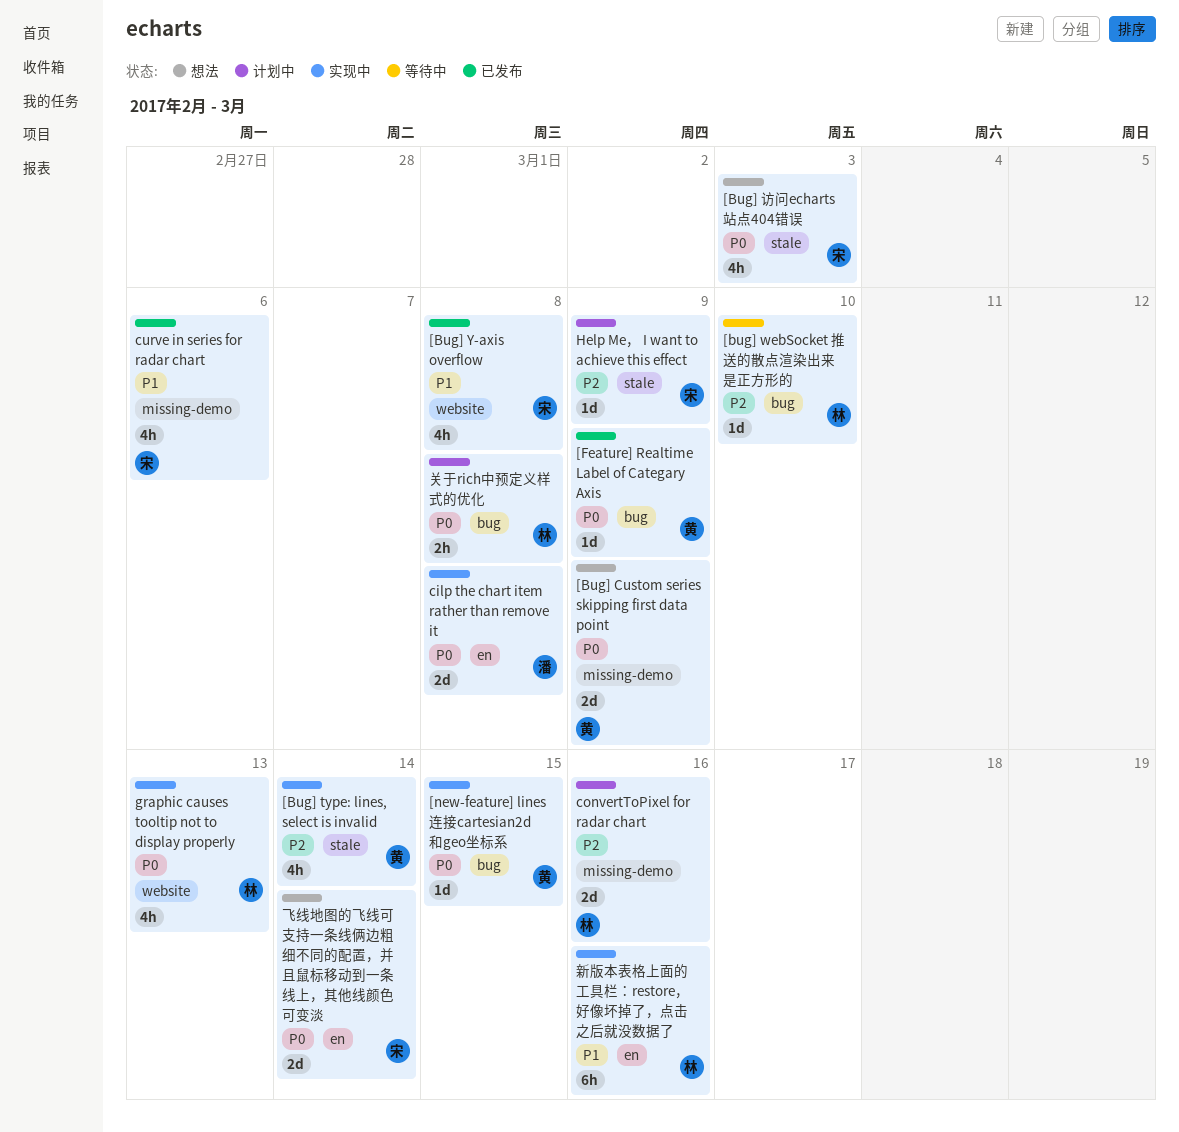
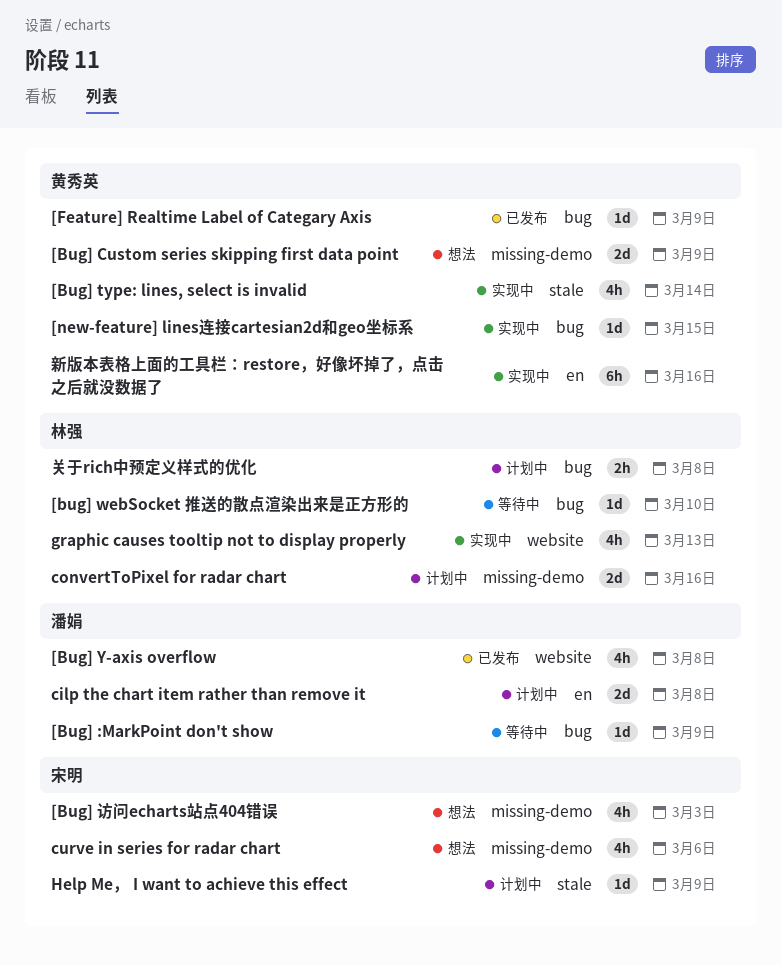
[Bug] :MarkPoint don't show: none -> present
[Bug] Y-axis overflow, owner: 宋明 -> 潘娟
[Bug] 访问echarts站点404错误, label: stale -> missing-demo
cilp the chart item rather than remove it, status: 实现中 -> 计划中
curve in series for radar chart, status: 已发布 -> 想法
新版本表格上面的工具栏：restore，好像坏掉了，点击之后就没数据了, owner: 林强 -> 黄秀英
飞线地图的飞线可支持一条线俩边粗细不同的配置，并且鼠标移动到一条线上，其他线颜色可变淡: present -> none

